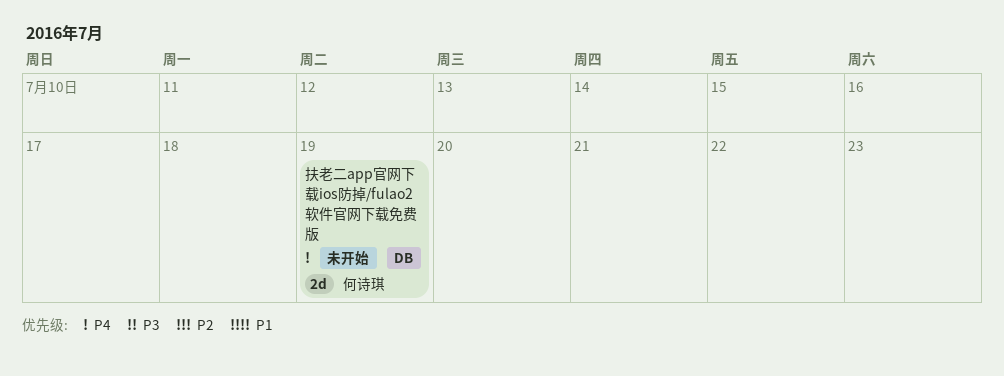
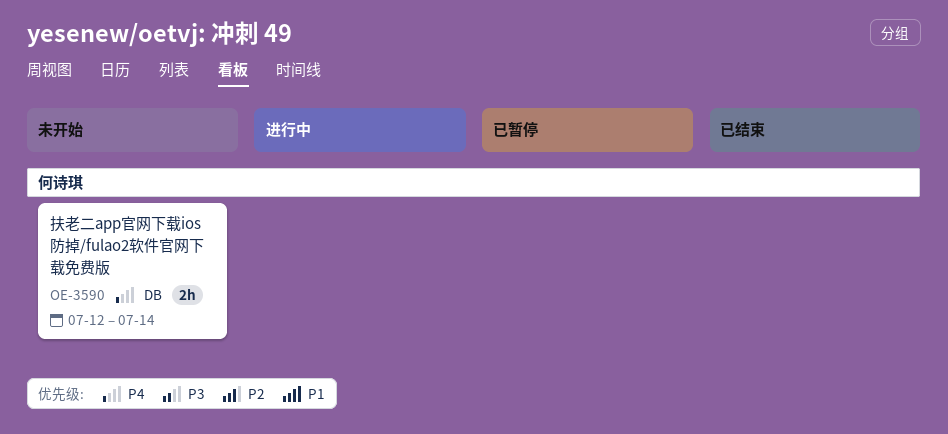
扶老二app官网下载ios防掉/fulao2软件官网下载免费版, estimate: 2d -> 2h
扶老二app官网下载ios防掉/fulao2软件官网下载免费版, due: Jul 19 -> Jul 14

